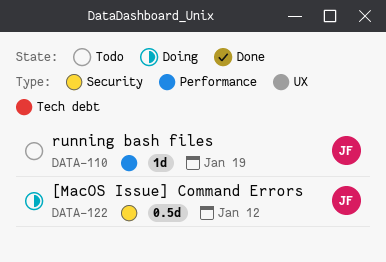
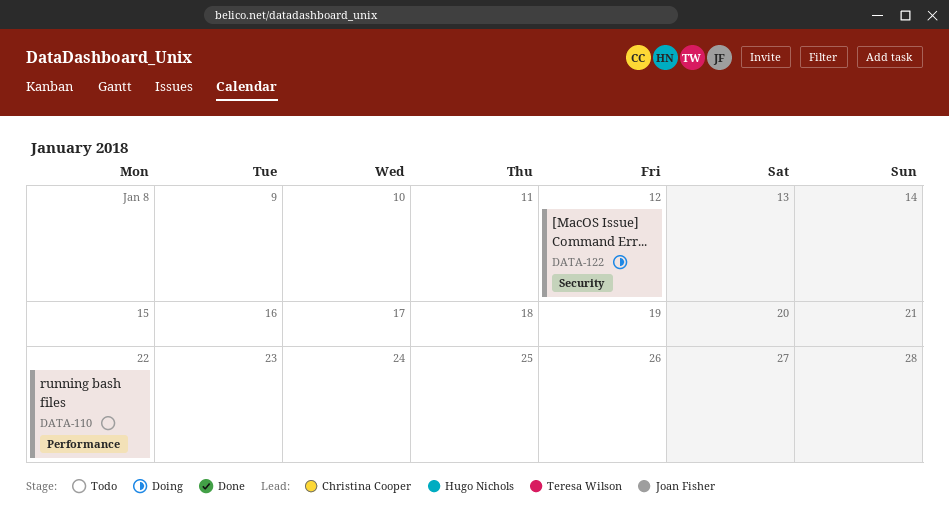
DATA-110, due: Jan 19 -> Jan 22

